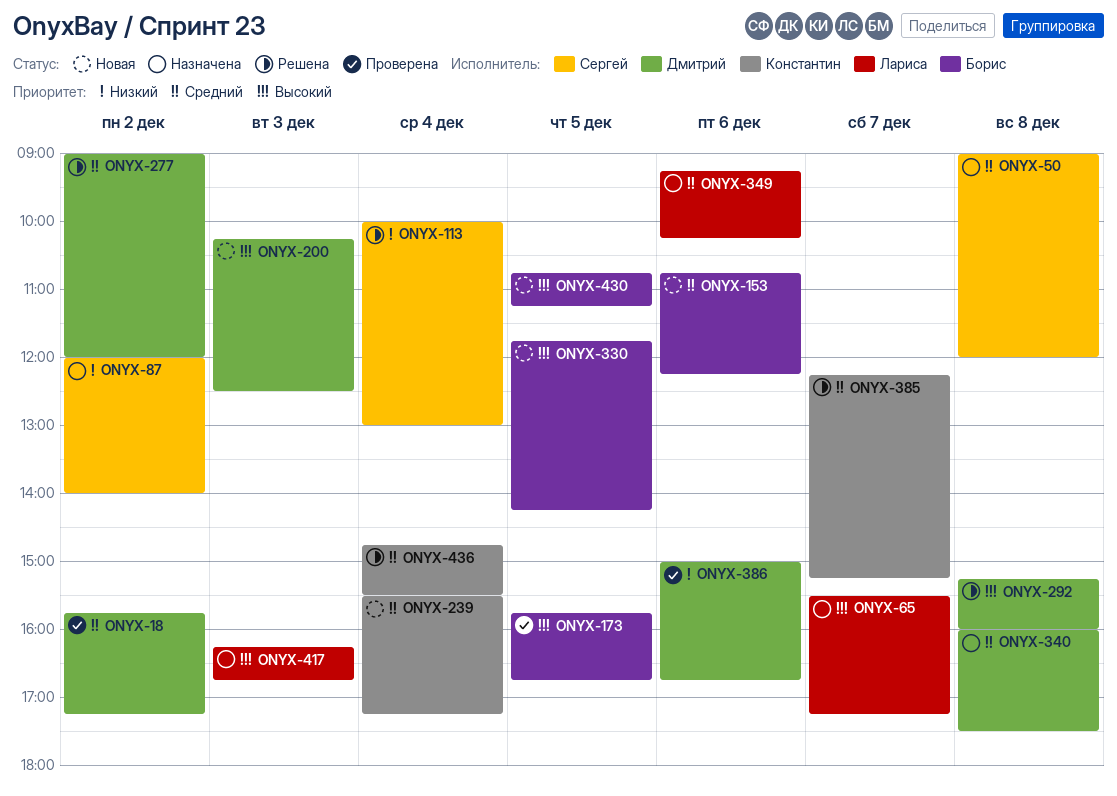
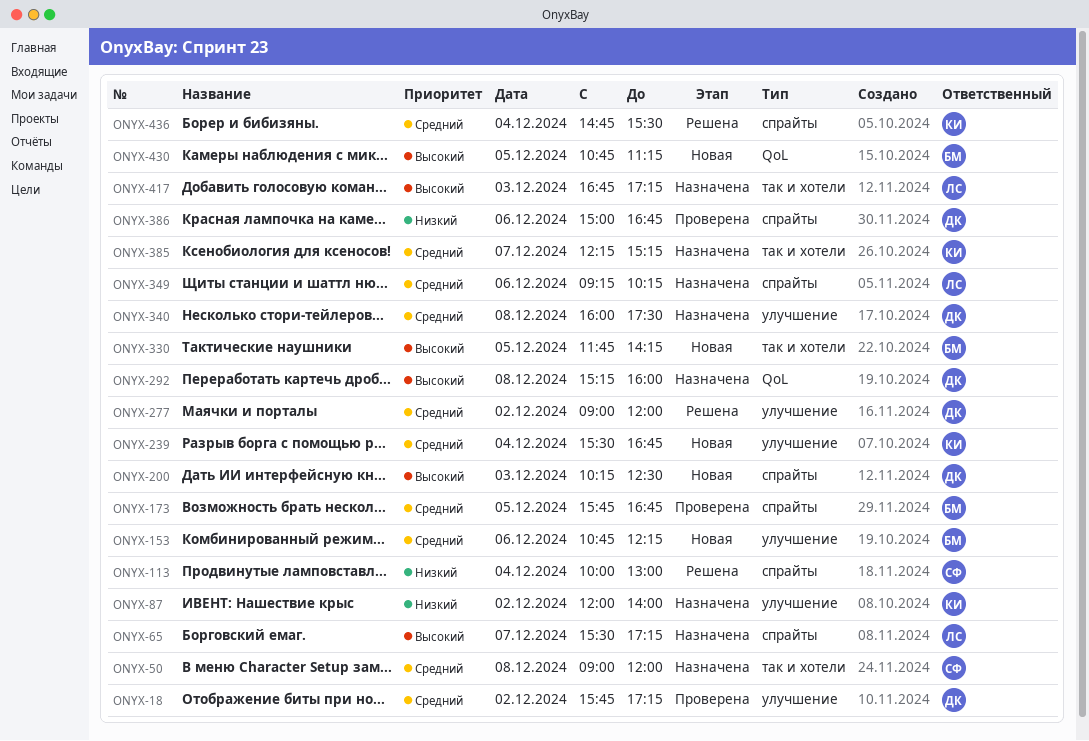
ONYX-87, owner: Сергей -> Константин
ONYX-173, priority: Высокий -> Средний
ONYX-239, ends: 17:15 -> 16:45
ONYX-292, status: Решена -> Назначена
ONYX-385, status: Решена -> Назначена
ONYX-417, begins: 16:15 -> 16:45
ONYX-417, ends: 16:45 -> 17:15

